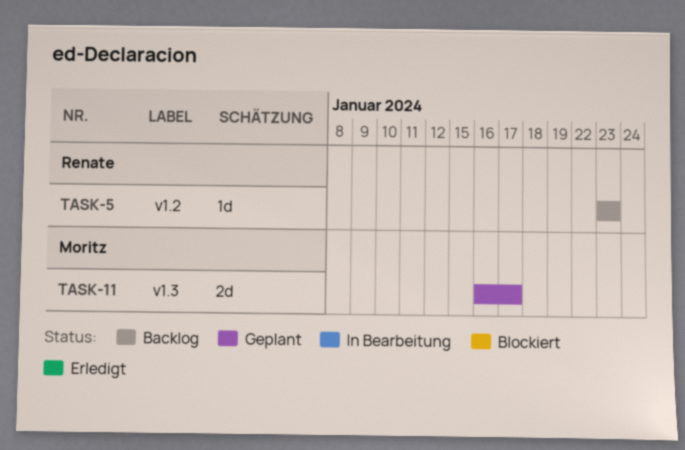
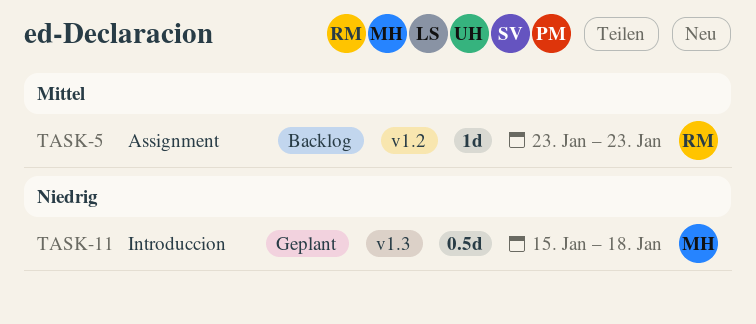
TASK-11, estimate: 2d -> 0.5d
TASK-11, start: Jan 16 -> Jan 15
TASK-11, due: Jan 17 -> Jan 18

